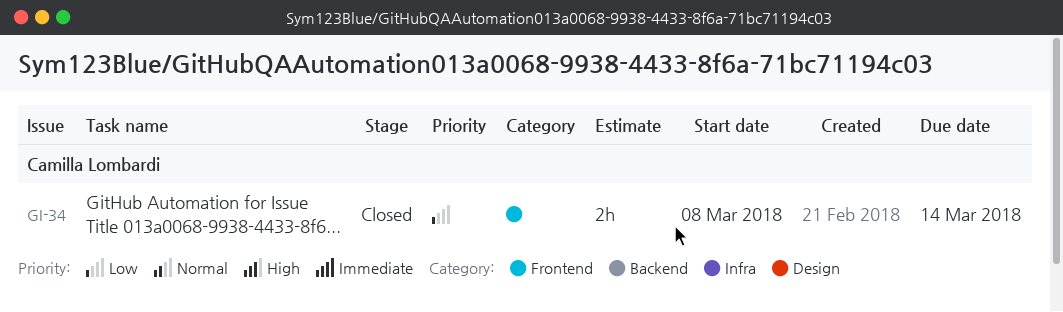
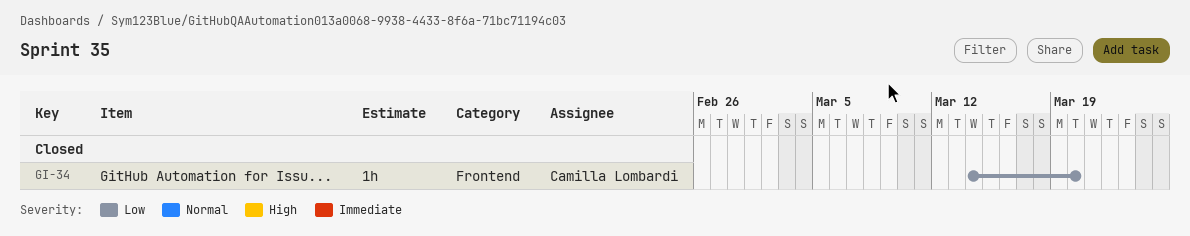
GI-34, estimate: 2h -> 1h
GI-34, start: Mar 8 -> Mar 14
GI-34, due: Mar 14 -> Mar 20

